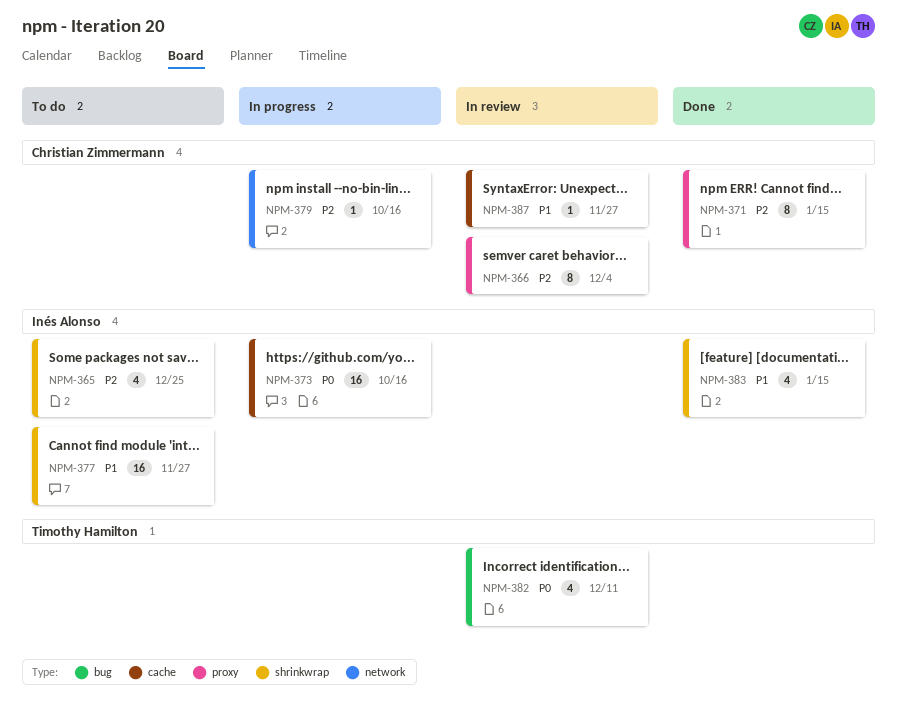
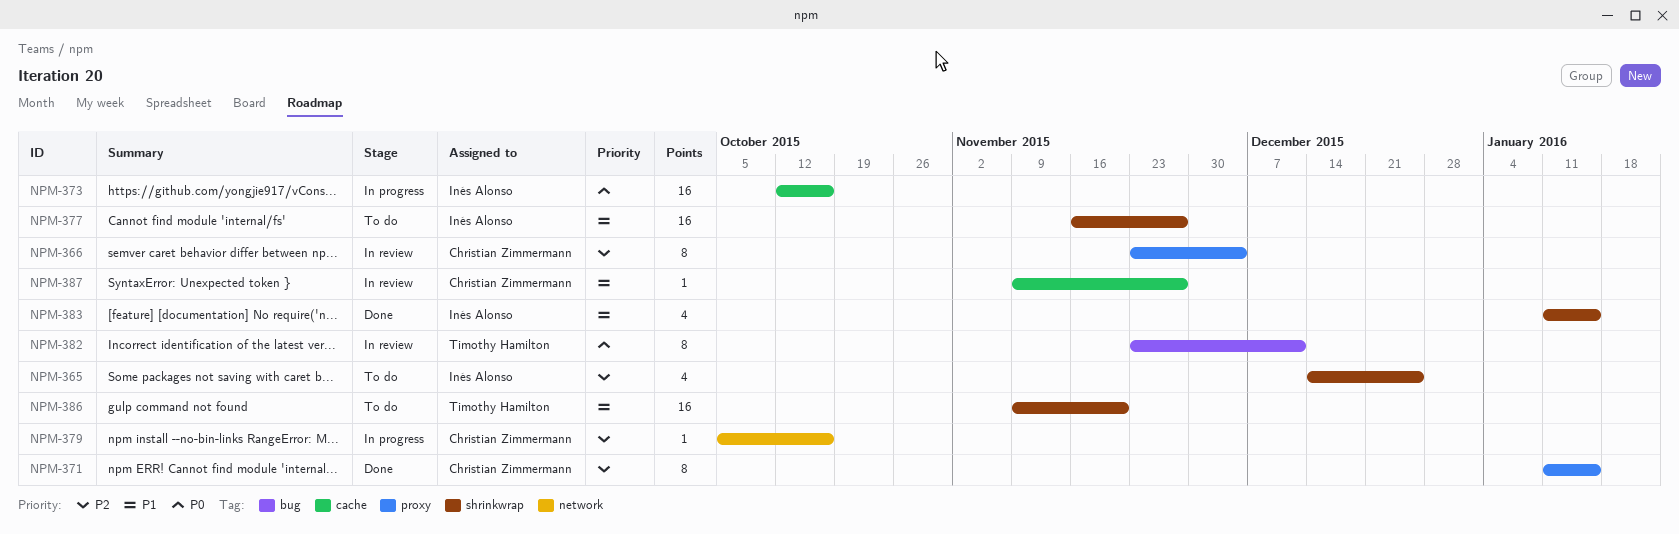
NPM-382, estimate: 4 -> 8
NPM-386: none -> present

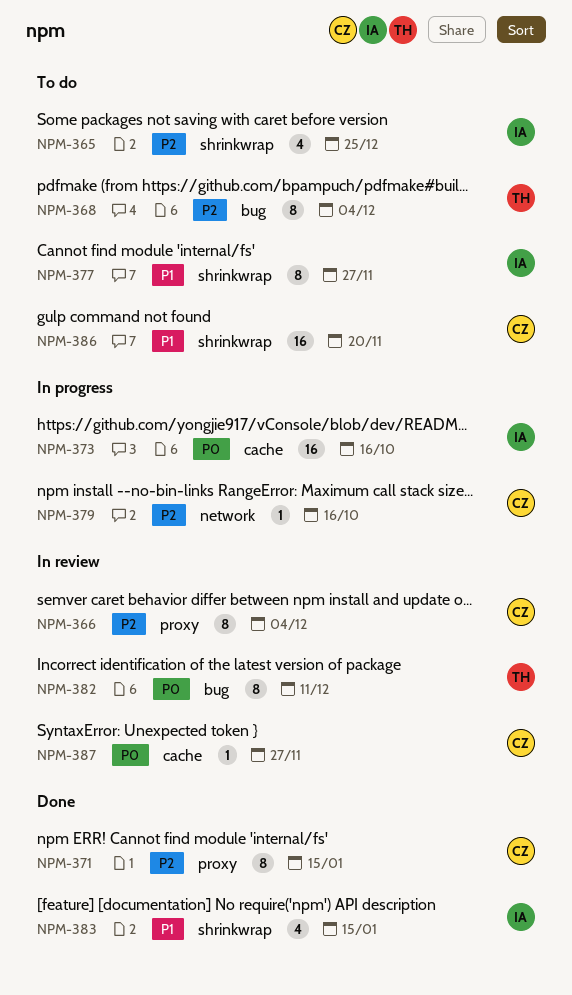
NPM-368: none -> present
NPM-377, estimate: 16 -> 8
NPM-386, owner: Timothy Hamilton -> Christian Zimmermann
NPM-387, priority: P1 -> P0

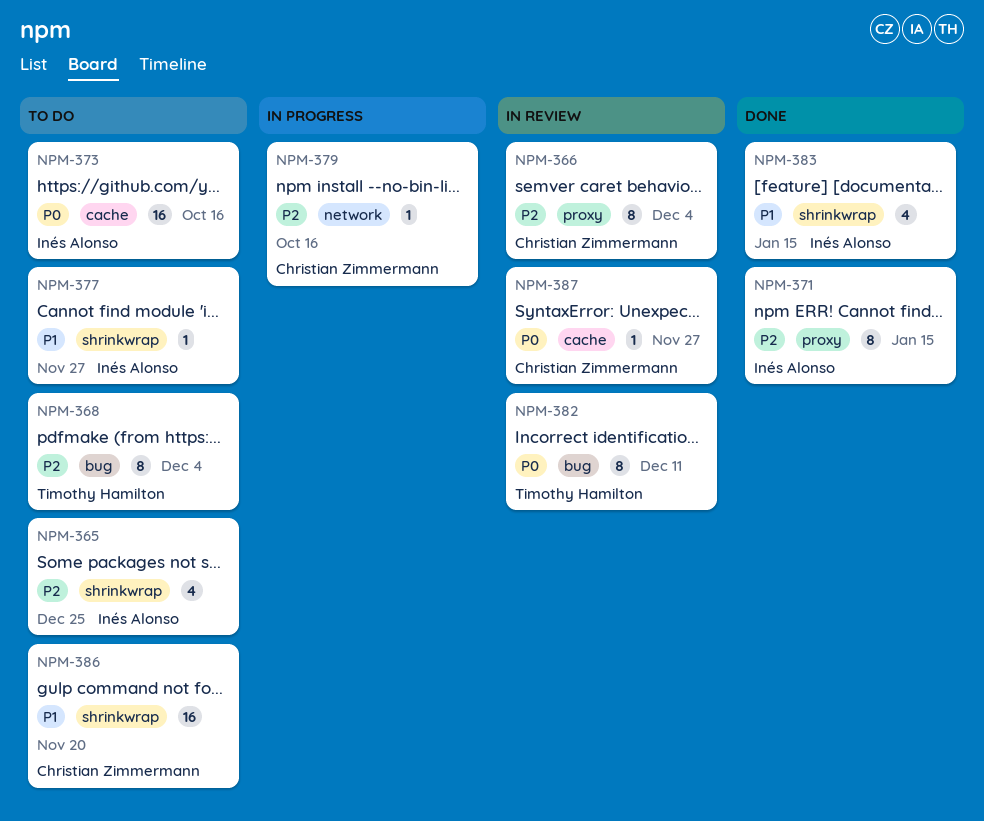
NPM-371, owner: Christian Zimmermann -> Inés Alonso
NPM-373, status: In progress -> To do
NPM-377, estimate: 8 -> 1

